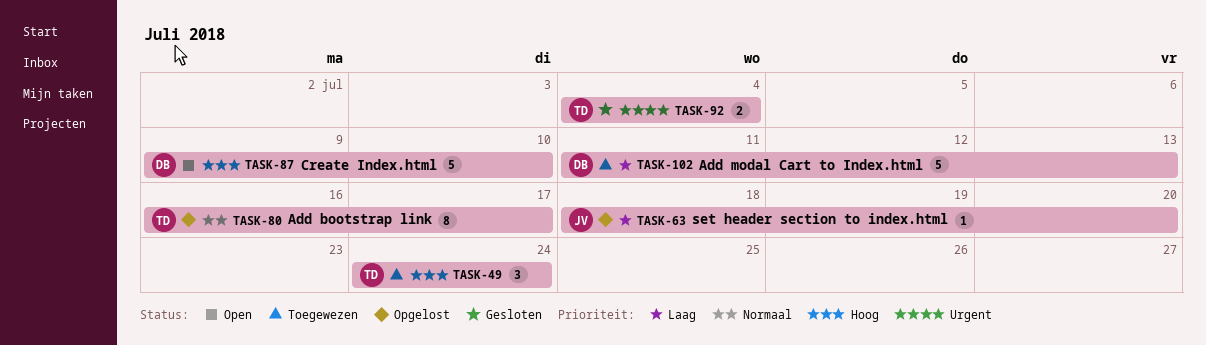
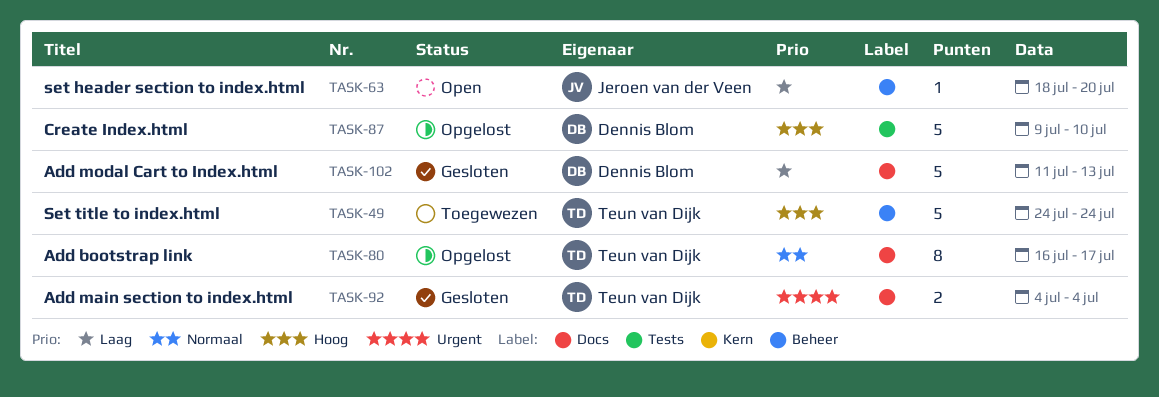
TASK-49, estimate: 3 -> 5
TASK-63, status: Opgelost -> Open
TASK-87, status: Open -> Opgelost
TASK-102, status: Toegewezen -> Gesloten

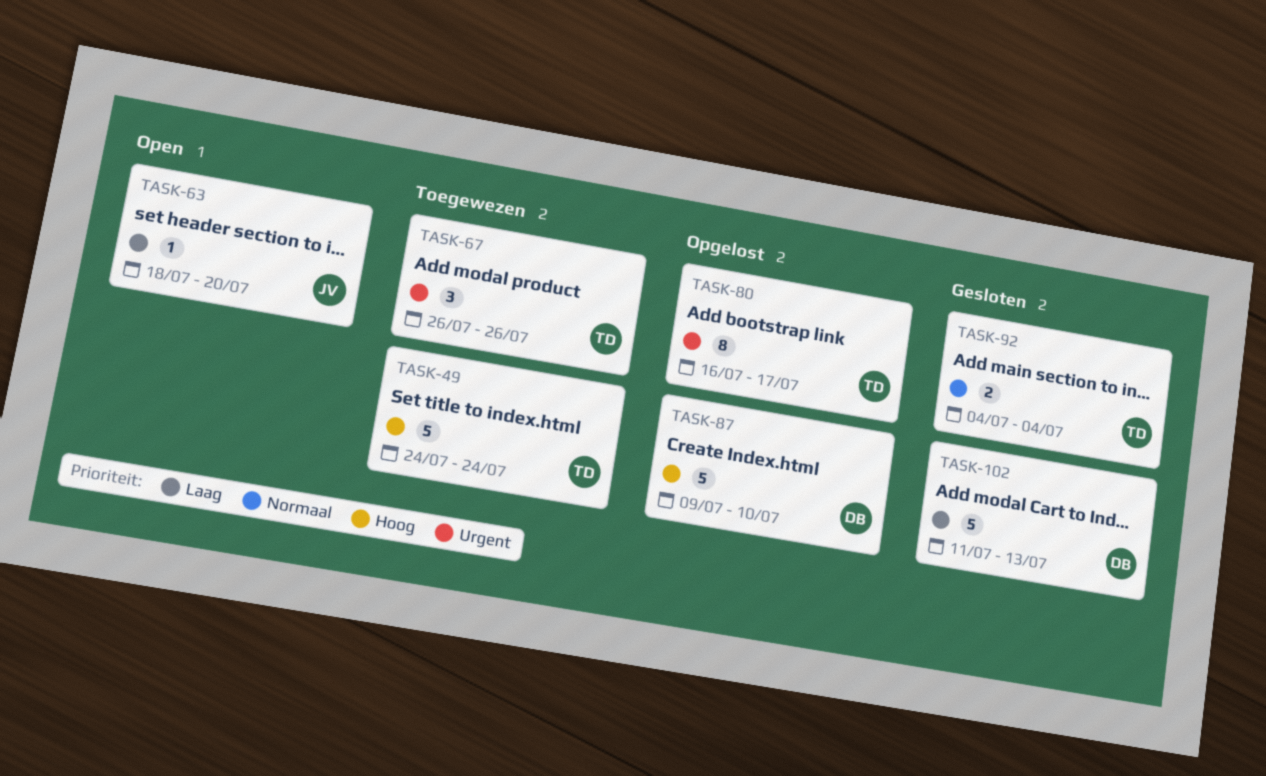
TASK-67: none -> present
TASK-80, priority: Normaal -> Urgent
TASK-92, priority: Urgent -> Normaal

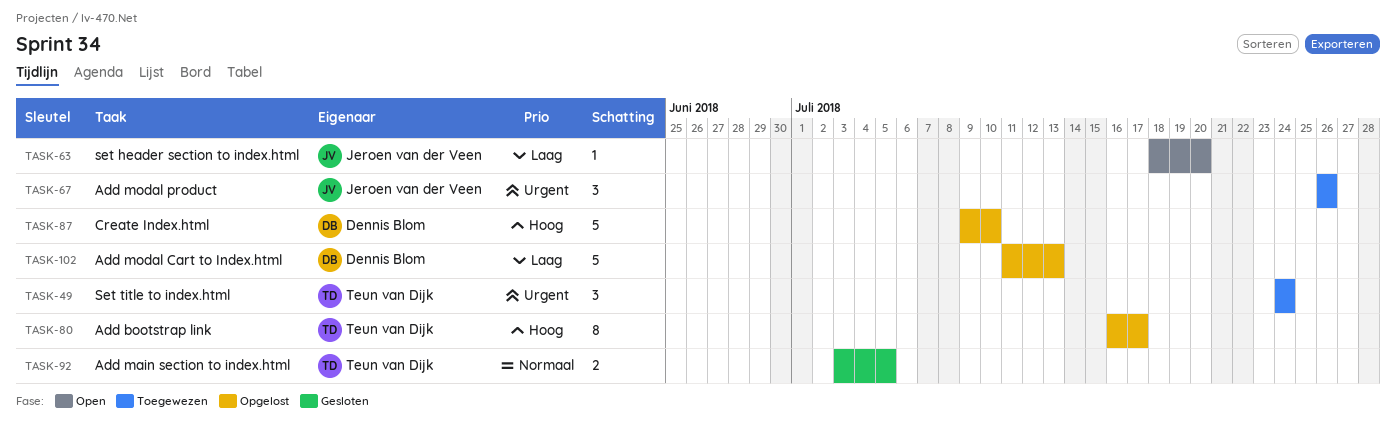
TASK-49, priority: Hoog -> Urgent
TASK-49, estimate: 5 -> 3
TASK-67, owner: Teun van Dijk -> Jeroen van der Veen
TASK-80, priority: Urgent -> Hoog
TASK-92, start: Jul 4 -> Jul 3
TASK-92, due: Jul 4 -> Jul 5
TASK-102, status: Gesloten -> Opgelost

